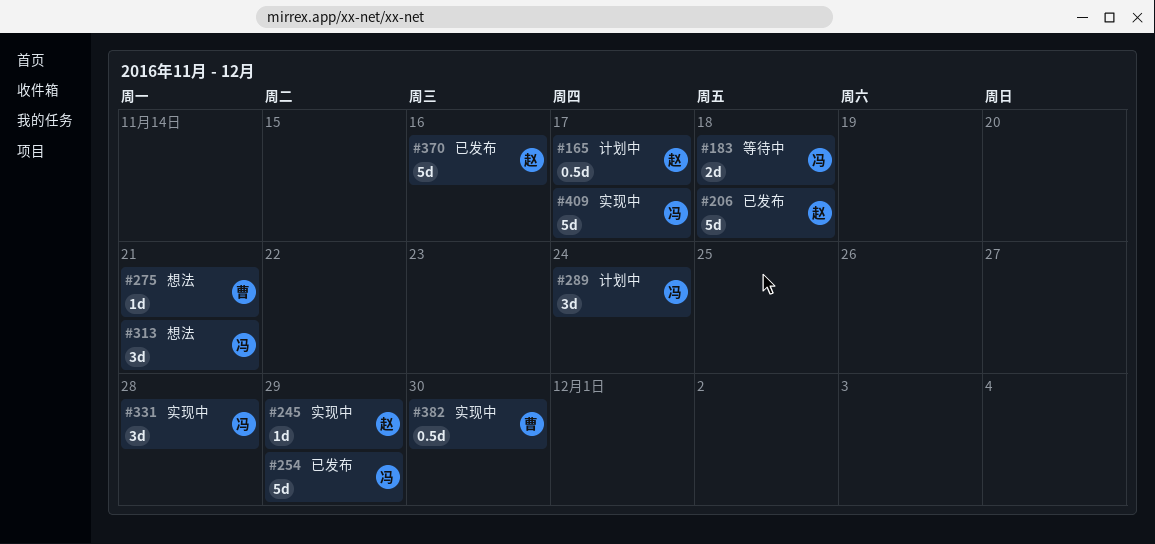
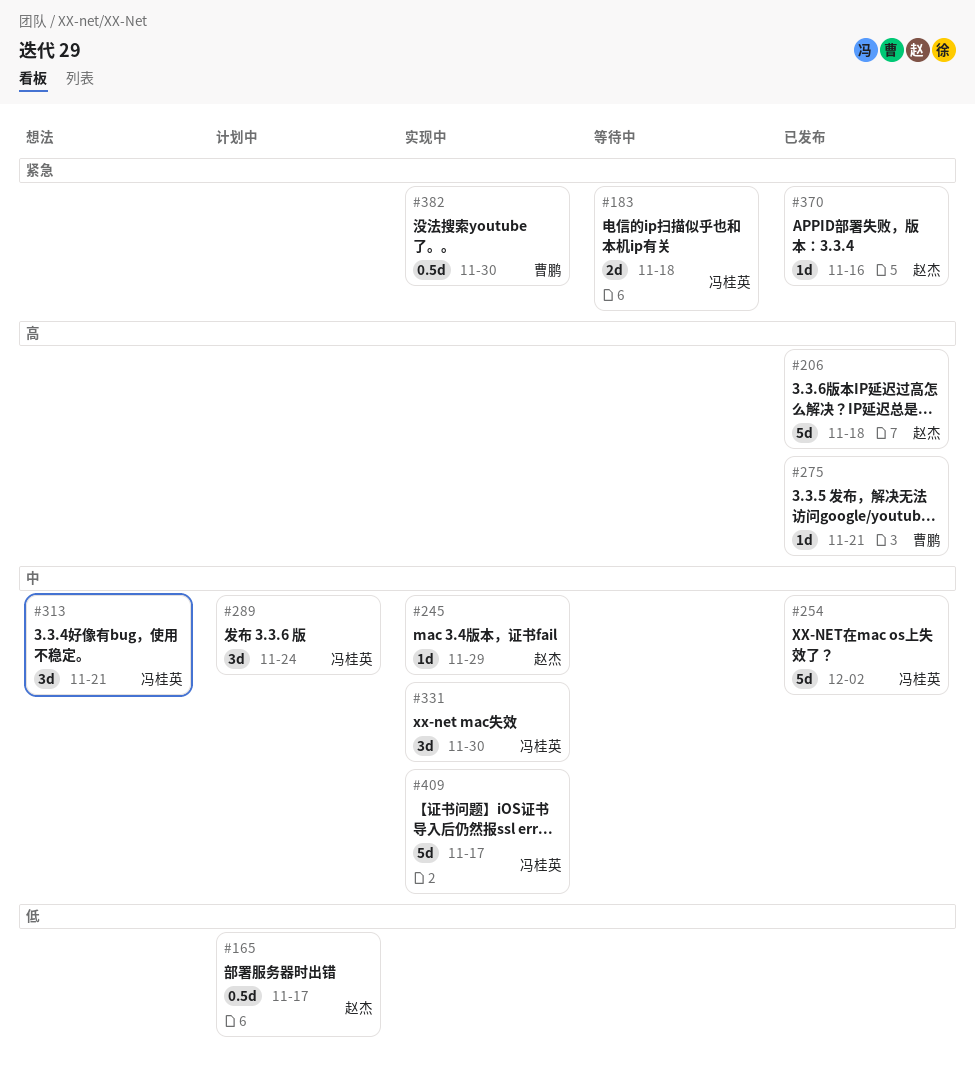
#254, due: Nov 29 -> Dec 2
#275, status: 想法 -> 已发布
#331, due: Nov 28 -> Nov 30
#370, estimate: 5d -> 1d

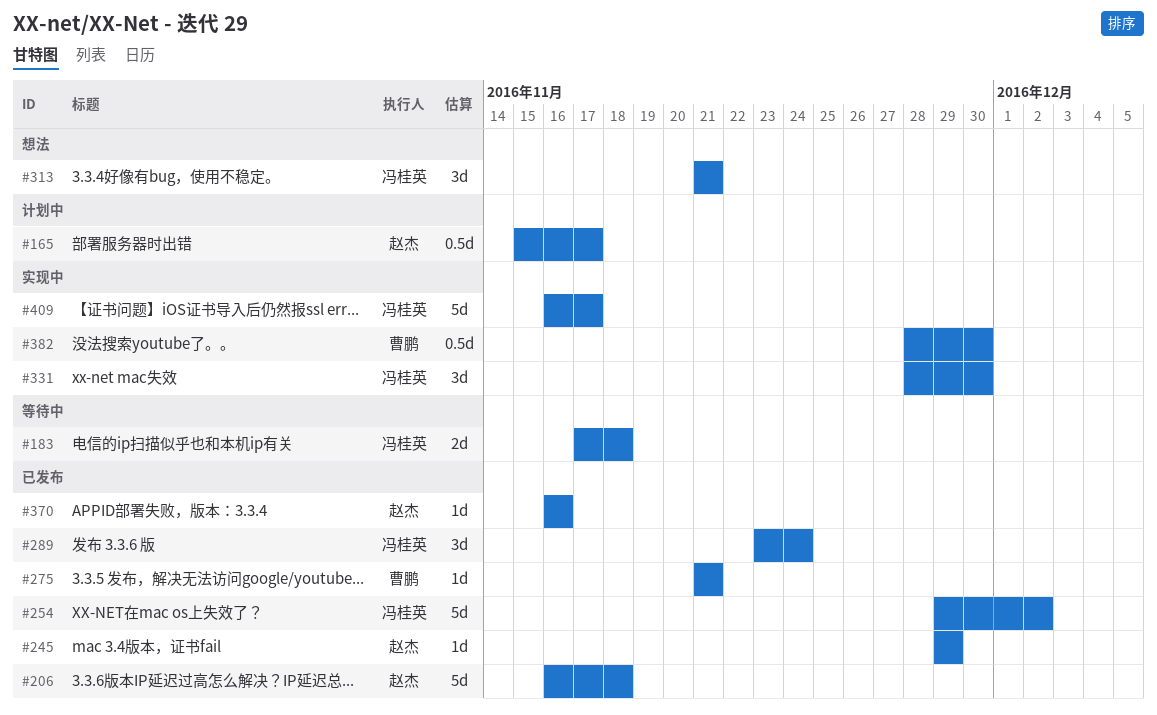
#245, status: 实现中 -> 已发布
#289, status: 计划中 -> 已发布

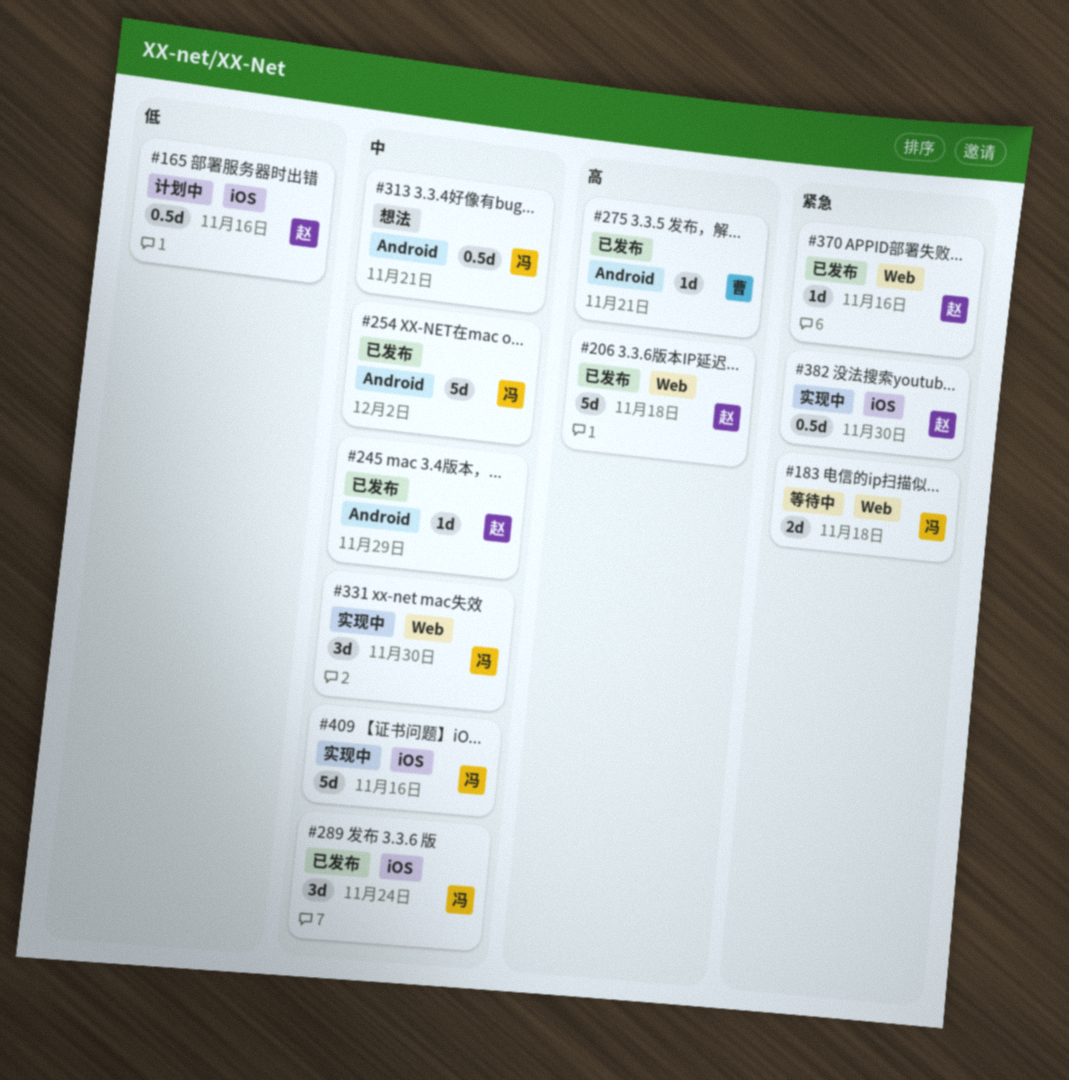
#165, due: Nov 17 -> Nov 16
#313, estimate: 3d -> 0.5d
#382, owner: 曹鹏 -> 赵杰
#409, due: Nov 17 -> Nov 16

